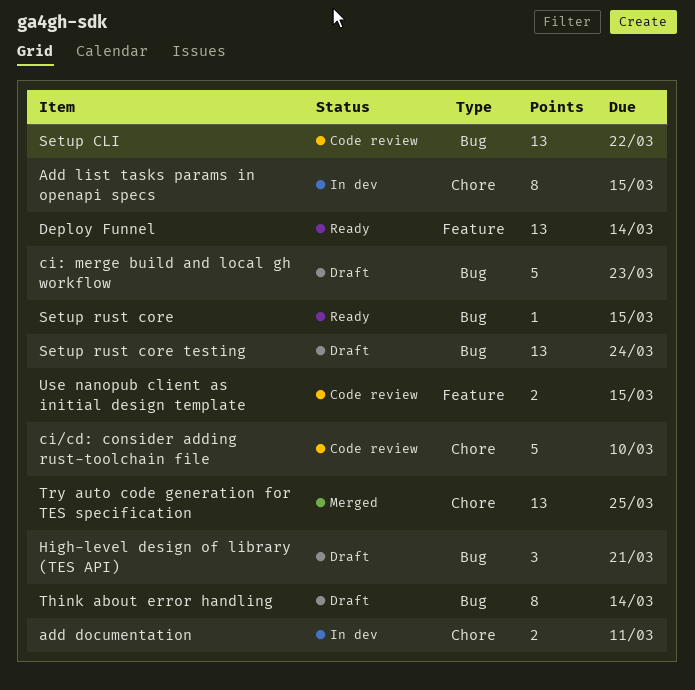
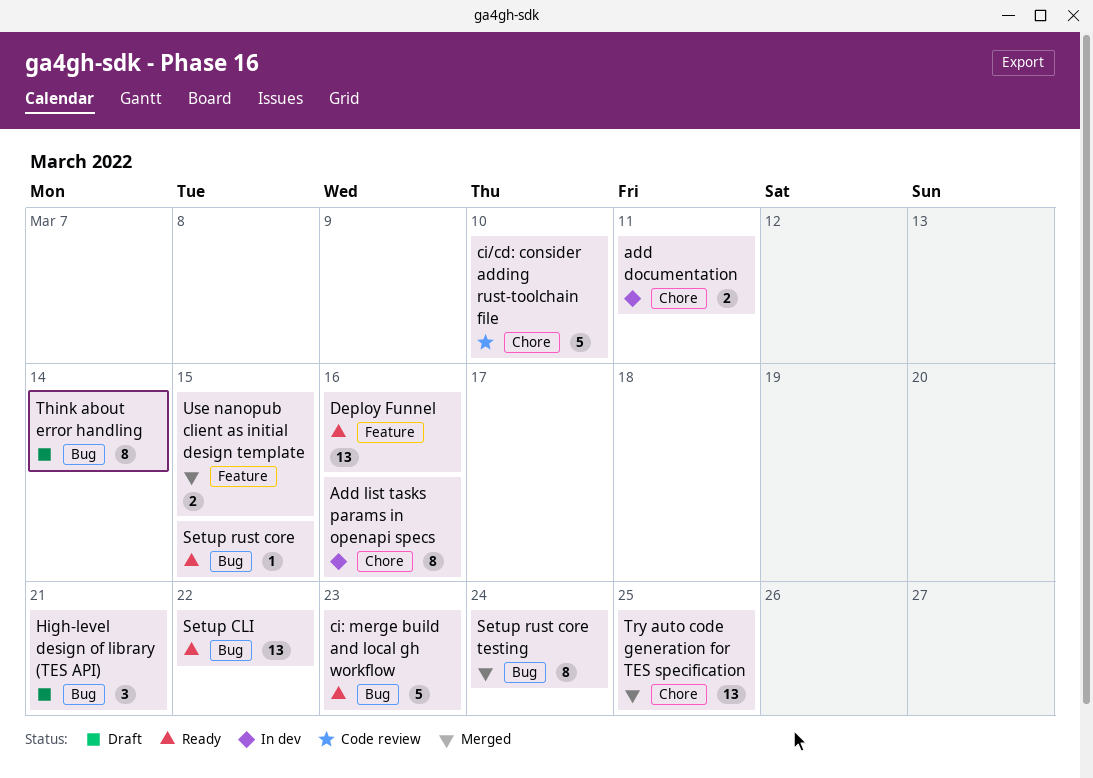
Add list tasks params in openapi specs, due: Mar 15 -> Mar 16
ci: merge build and local gh workflow, status: Draft -> Ready
Deploy Funnel, due: Mar 14 -> Mar 16
Setup CLI, status: Code review -> Ready
Setup rust core testing, status: Draft -> Merged
Setup rust core testing, estimate: 13 -> 8
Use nanopub client as initial design template, status: Code review -> Merged

